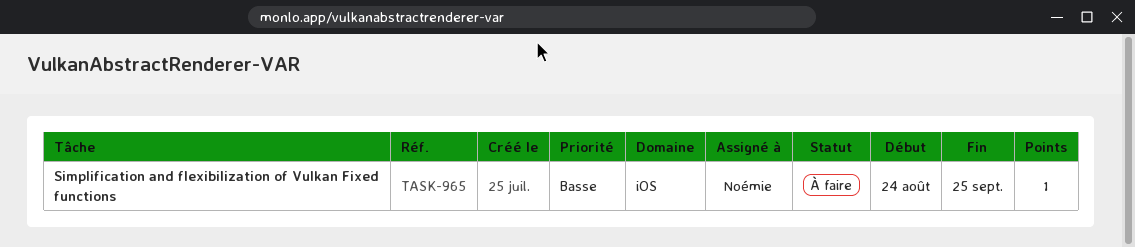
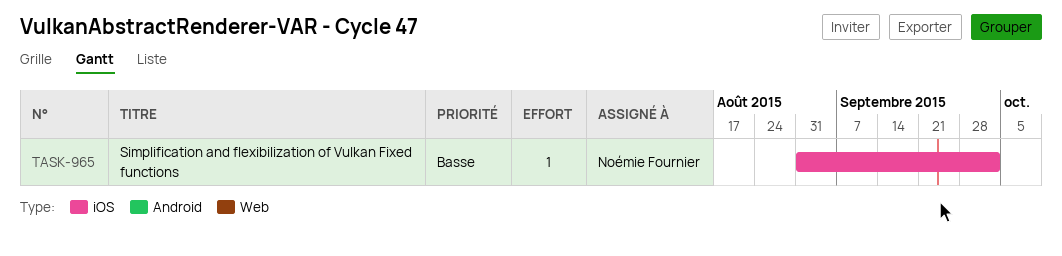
TASK-965, start: Aug 24 -> Aug 31
TASK-965, due: Sep 25 -> Oct 2

